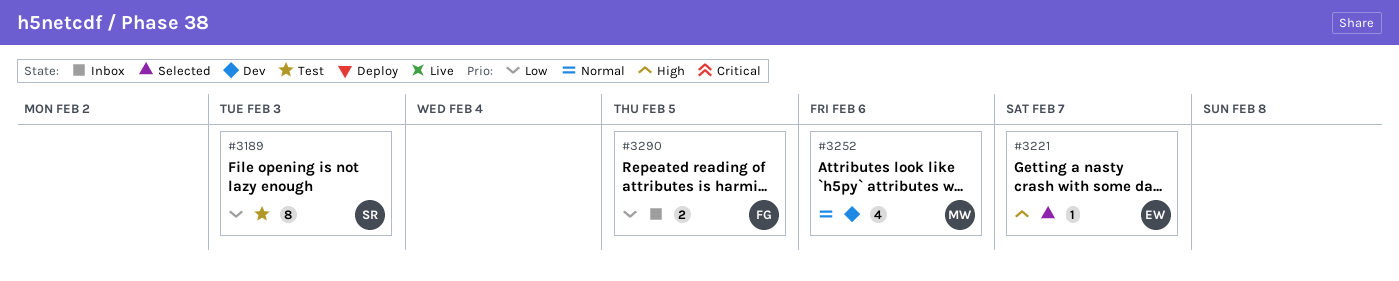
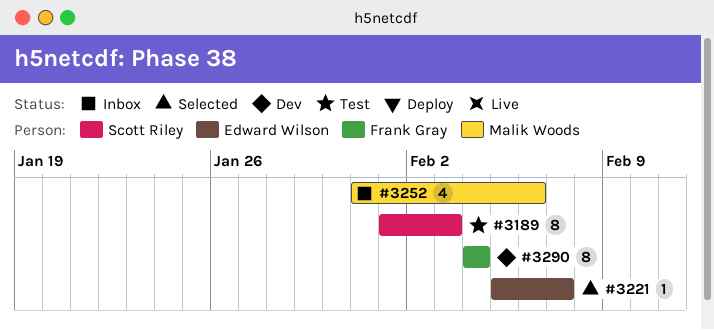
#3252, status: Dev -> Inbox
#3290, status: Inbox -> Dev
#3290, estimate: 2 -> 8
#3290, due: Feb 5 -> Feb 4

